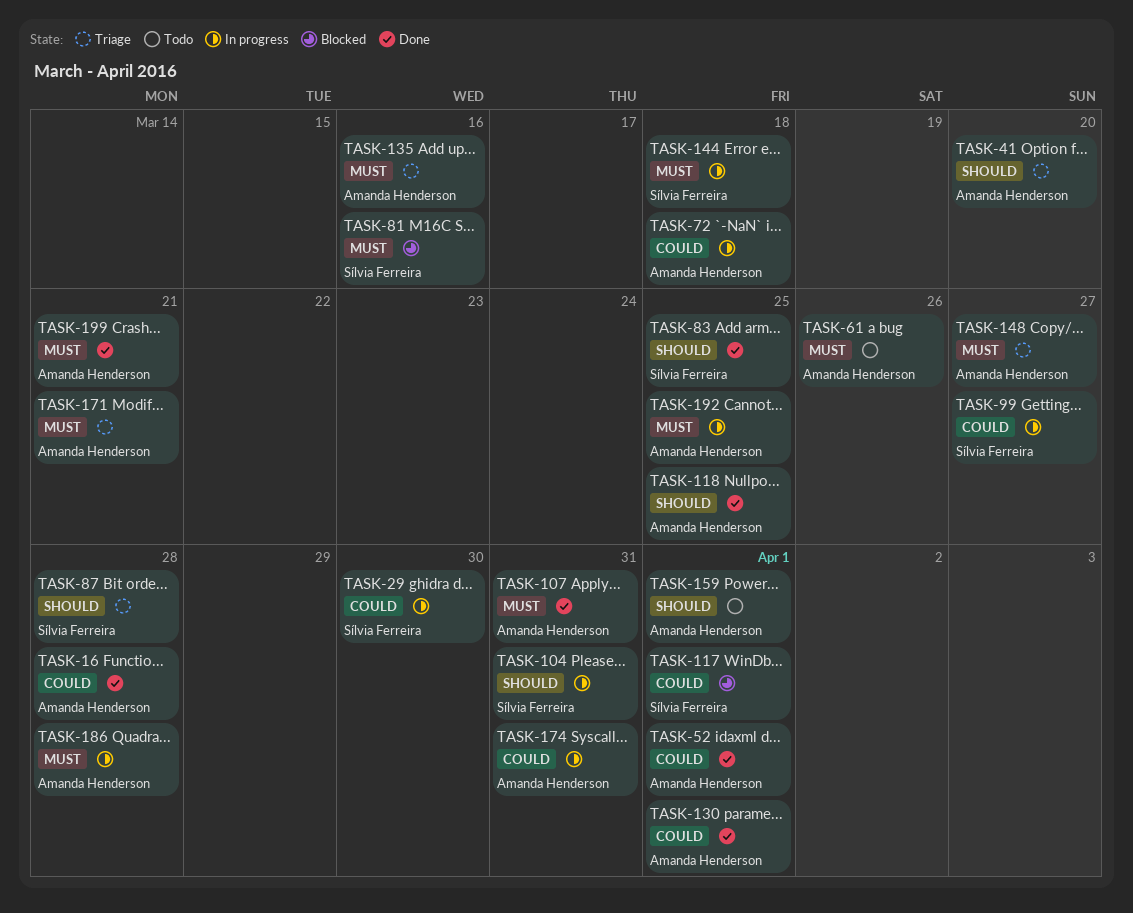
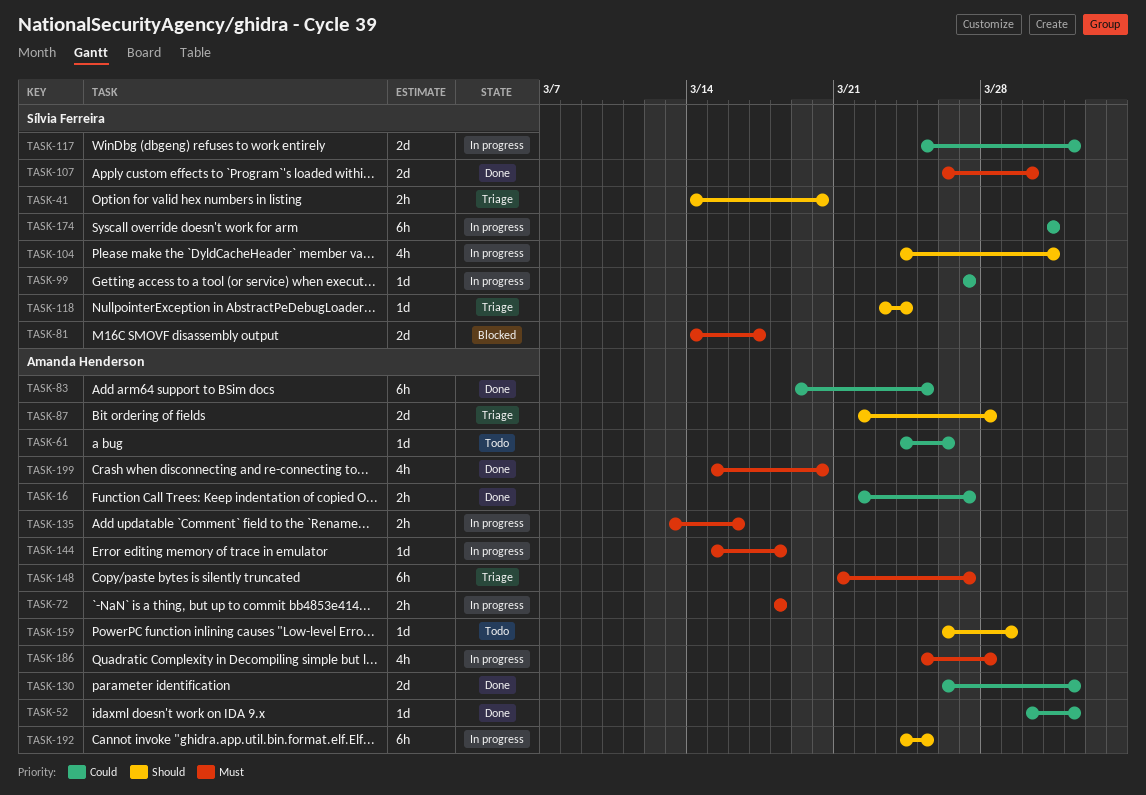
TASK-16, due: Mar 28 -> Mar 27
TASK-29: present -> none
TASK-41, owner: Amanda Henderson -> Sílvia Ferreira
TASK-61, priority: Must -> Could
TASK-72, priority: Could -> Must
TASK-81, due: Mar 16 -> Mar 17
TASK-83, owner: Sílvia Ferreira -> Amanda Henderson
TASK-83, priority: Should -> Could
TASK-87, owner: Sílvia Ferreira -> Amanda Henderson
TASK-107, owner: Amanda Henderson -> Sílvia Ferreira
TASK-107, due: Mar 31 -> Mar 30
TASK-117, status: Blocked -> In progress
TASK-118, status: Done -> Triage
TASK-118, owner: Amanda Henderson -> Sílvia Ferreira
TASK-118, due: Mar 25 -> Mar 24
TASK-135, status: Triage -> In progress
TASK-144, owner: Sílvia Ferreira -> Amanda Henderson
TASK-159, due: Apr 1 -> Mar 29
TASK-171: present -> none
TASK-174, owner: Amanda Henderson -> Sílvia Ferreira
TASK-192, priority: Must -> Should
TASK-199, due: Mar 21 -> Mar 20

